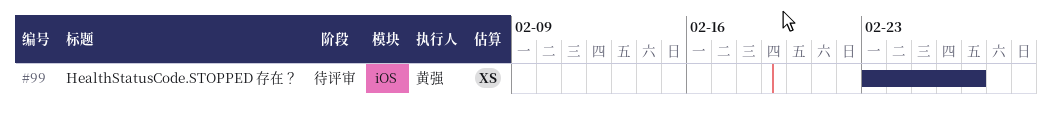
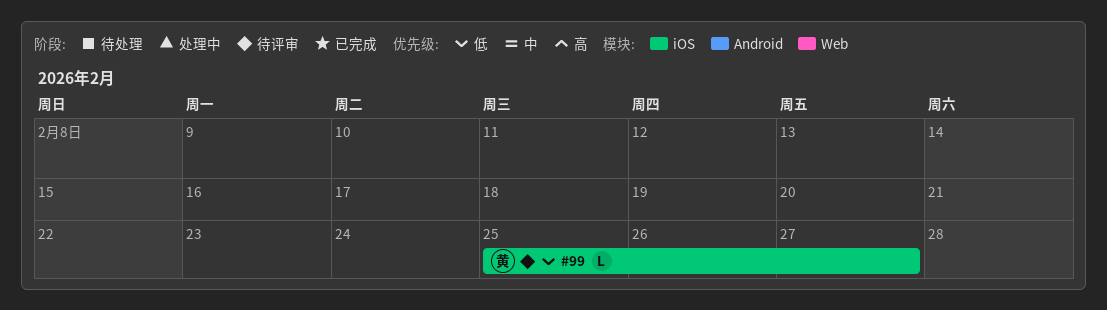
#99, estimate: XS -> L
#99, start: Feb 23 -> Feb 25

